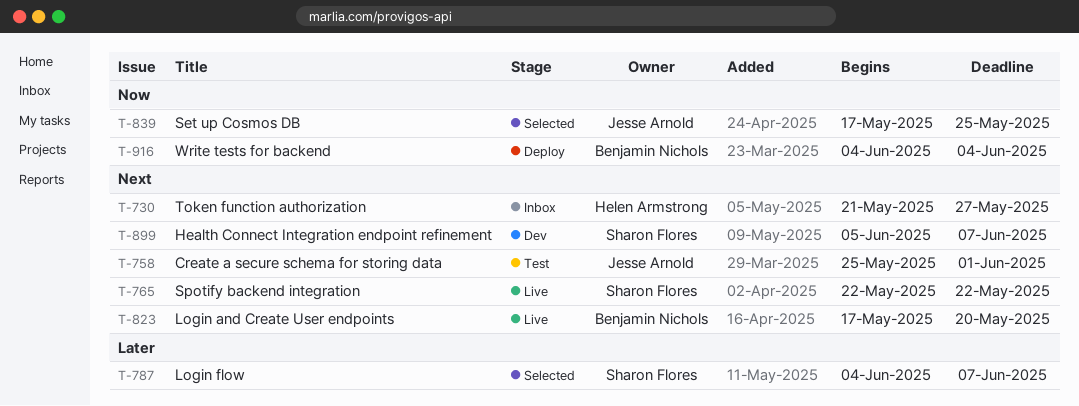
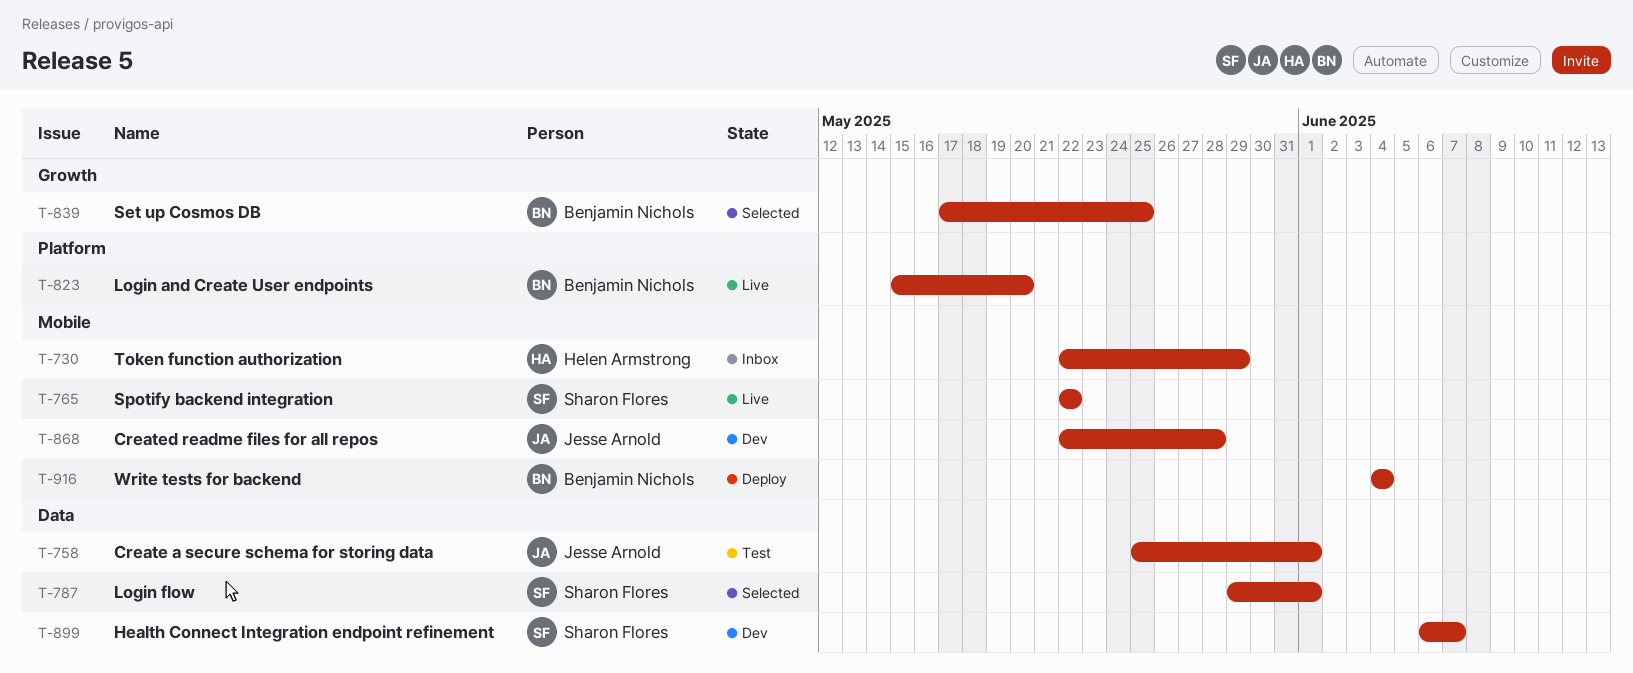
T-730, start: May 21 -> May 22
T-730, due: May 27 -> May 29
T-787, start: Jun 4 -> May 29
T-787, due: Jun 7 -> Jun 1
T-823, start: May 17 -> May 15
T-839, owner: Jesse Arnold -> Benjamin Nichols
T-868: none -> present
T-899, start: Jun 5 -> Jun 6

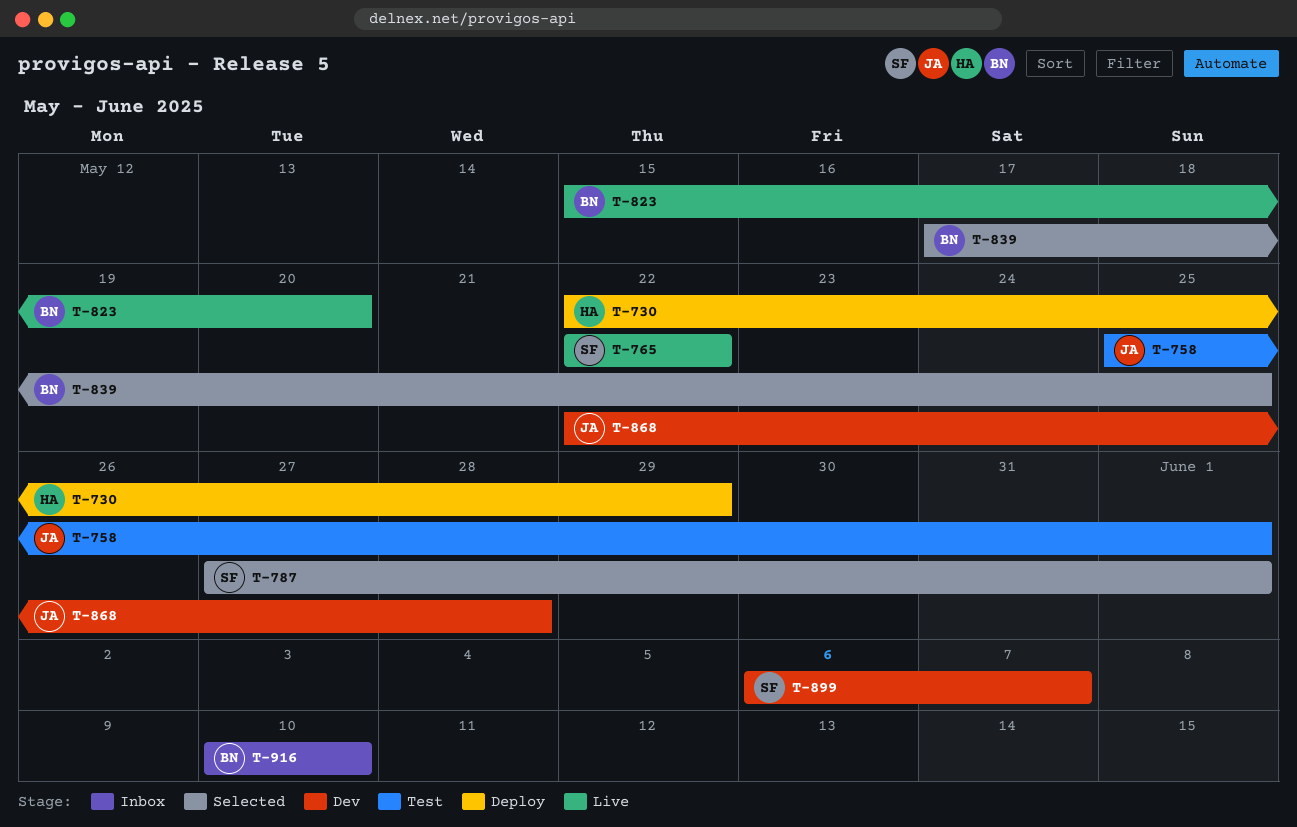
T-730, status: Inbox -> Deploy
T-787, start: May 29 -> May 27
T-916, status: Deploy -> Inbox
T-916, start: Jun 4 -> Jun 10
T-916, due: Jun 4 -> Jun 10

